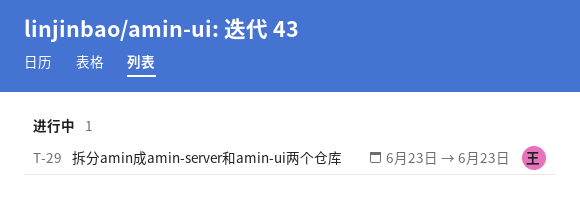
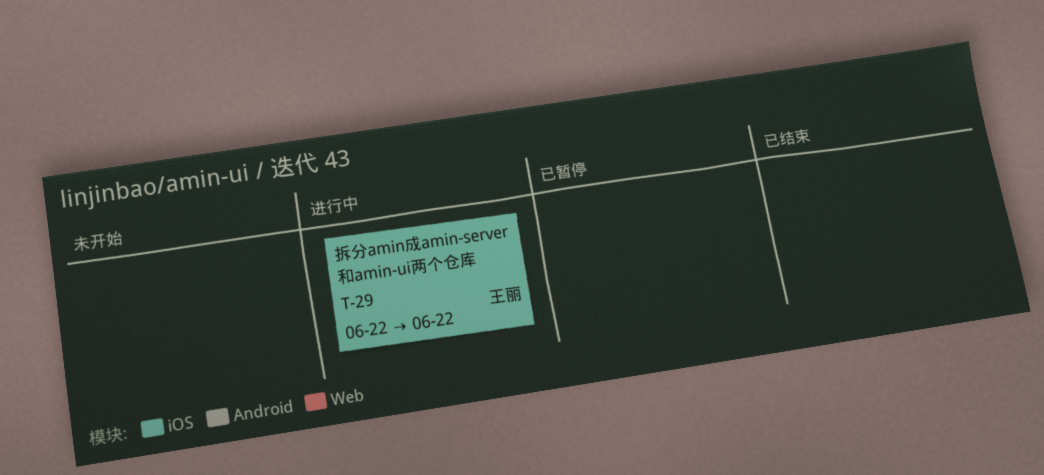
T-29, start: Jun 23 -> Jun 22
T-29, due: Jun 23 -> Jun 22

